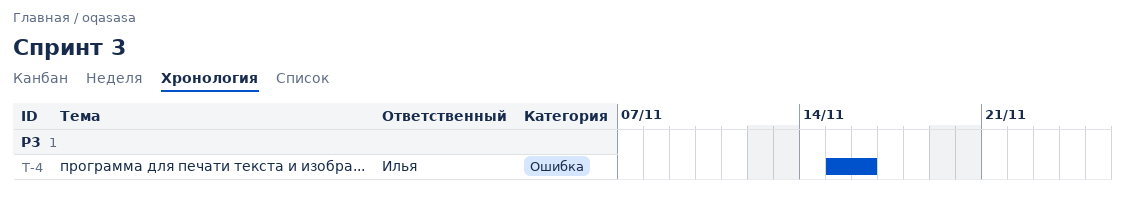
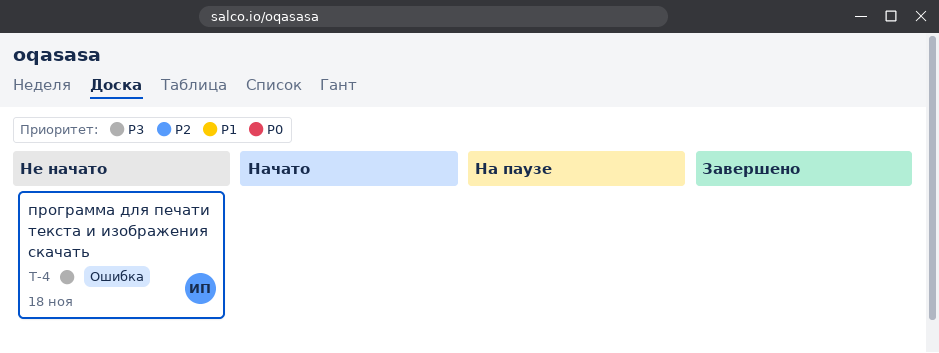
T-4, due: Nov 16 -> Nov 18

